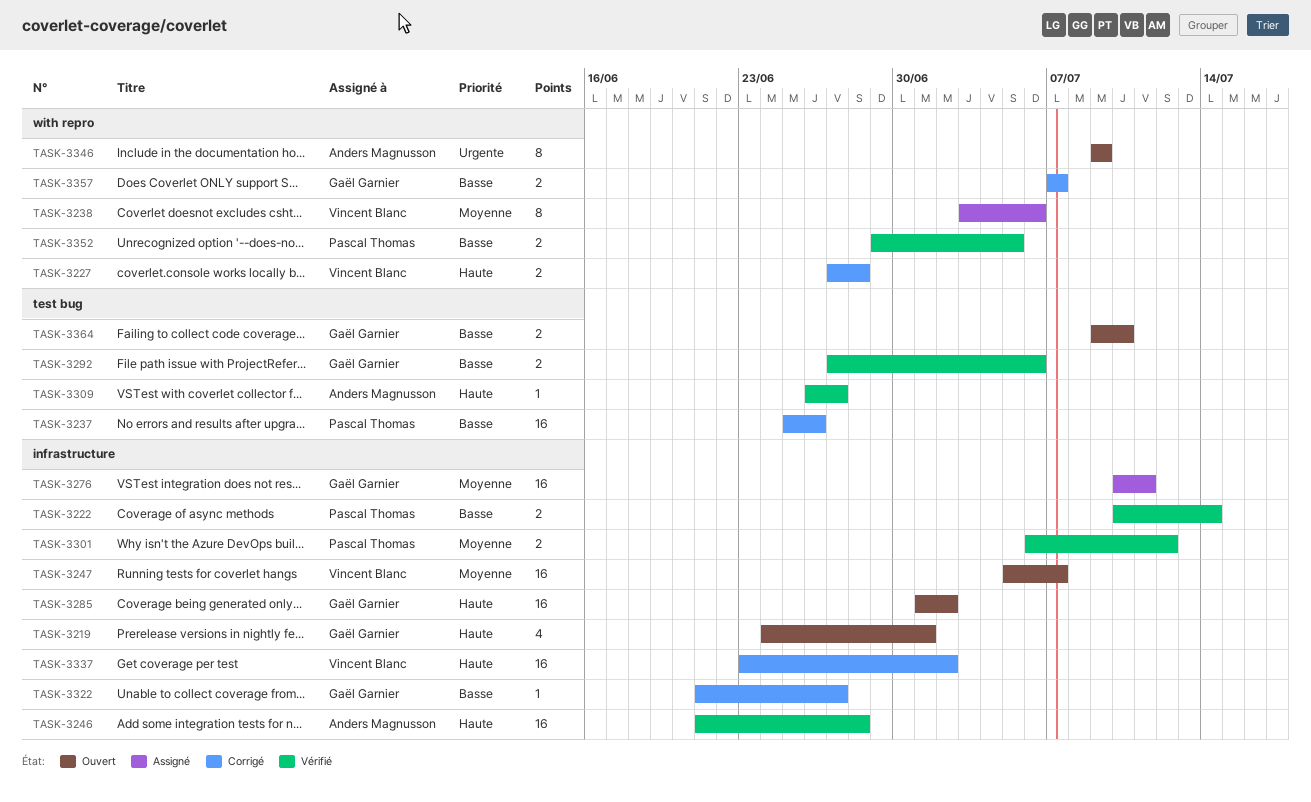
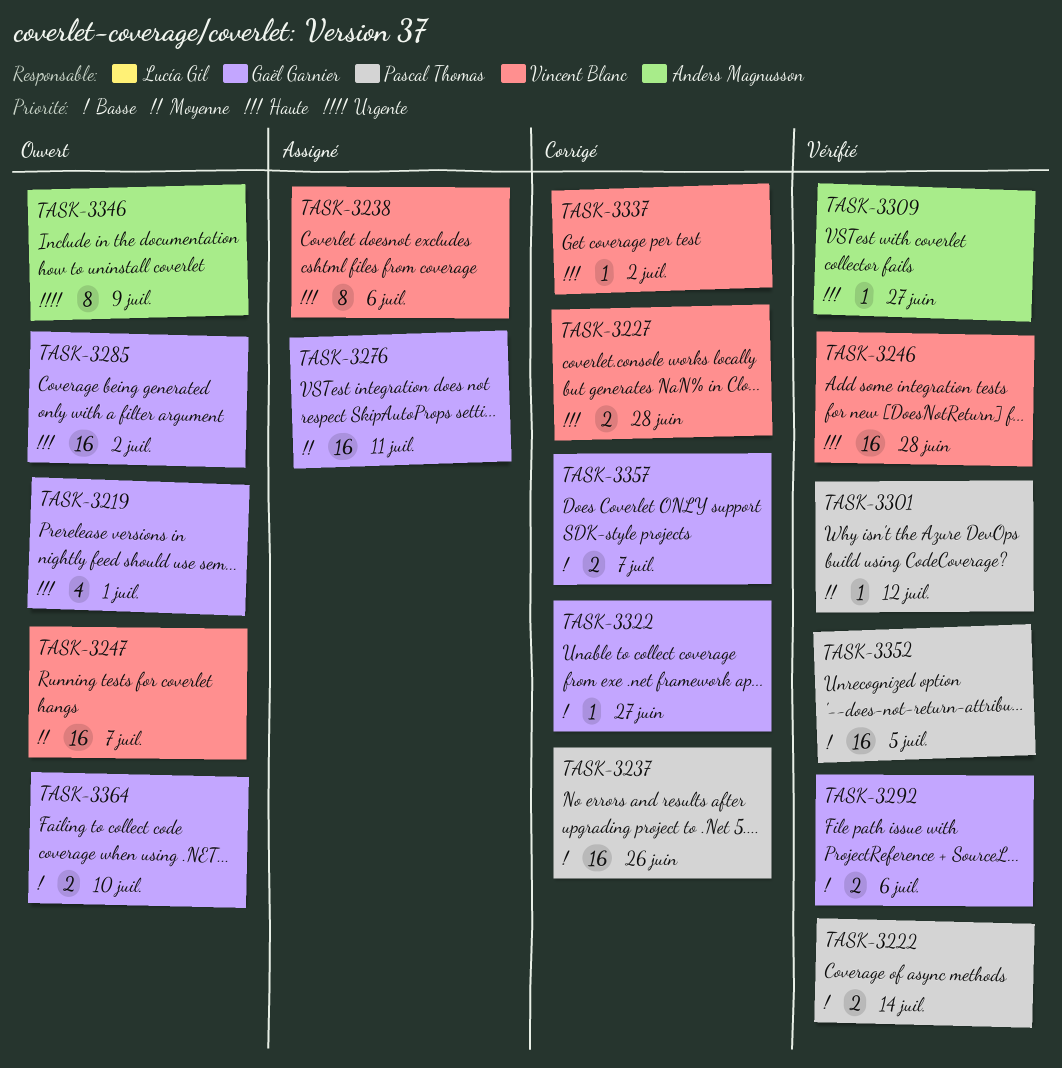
TASK-3238, priority: Moyenne -> Haute
TASK-3246, owner: Anders Magnusson -> Vincent Blanc
TASK-3301, estimate: 2 -> 1
TASK-3337, estimate: 16 -> 1
TASK-3352, estimate: 2 -> 16

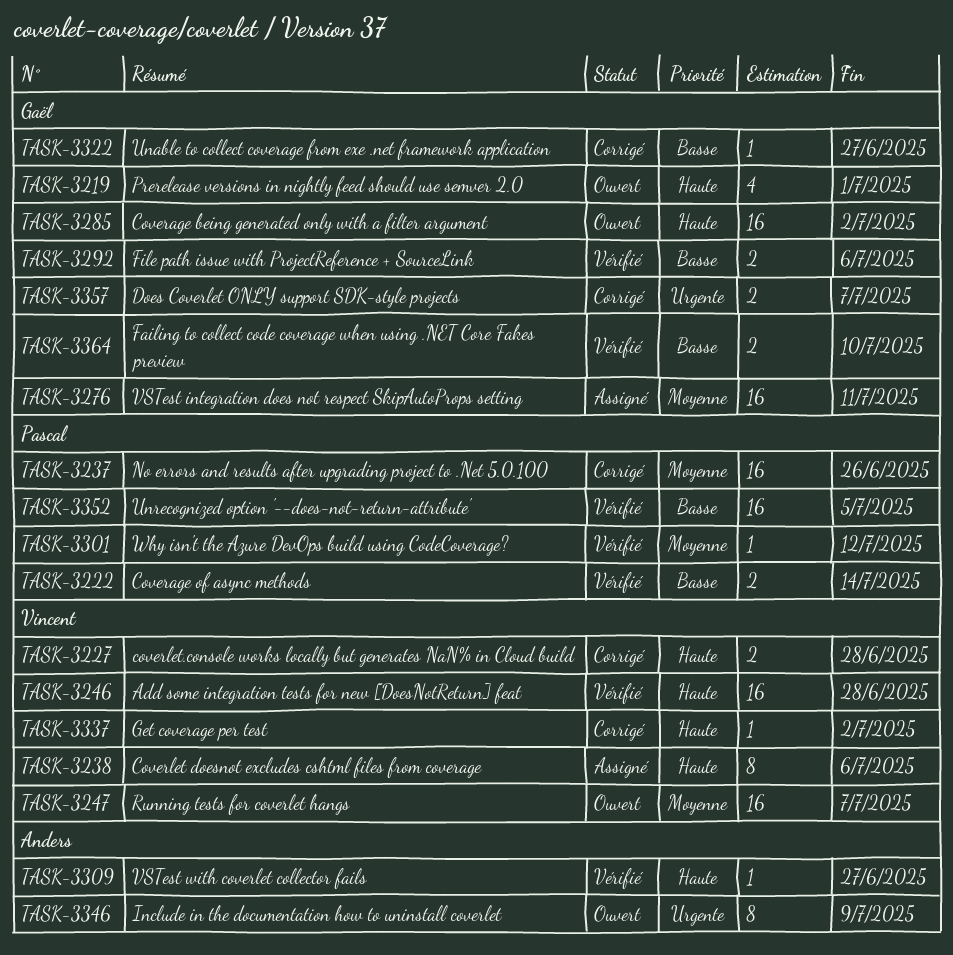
TASK-3237, priority: Basse -> Moyenne
TASK-3357, priority: Basse -> Urgente
TASK-3364, status: Ouvert -> Vérifié

